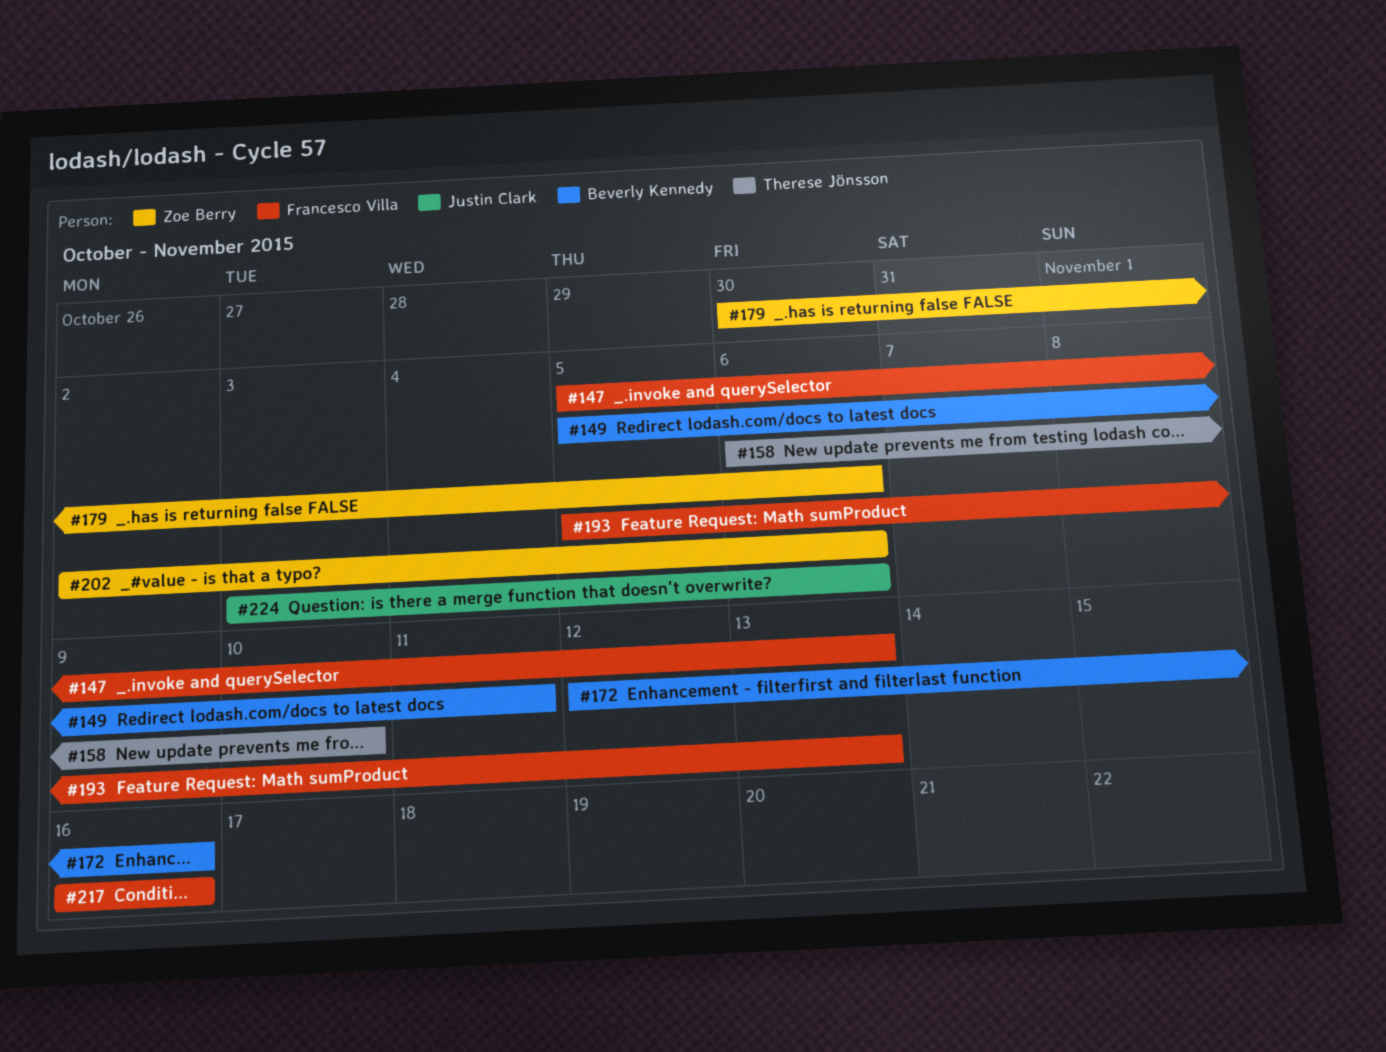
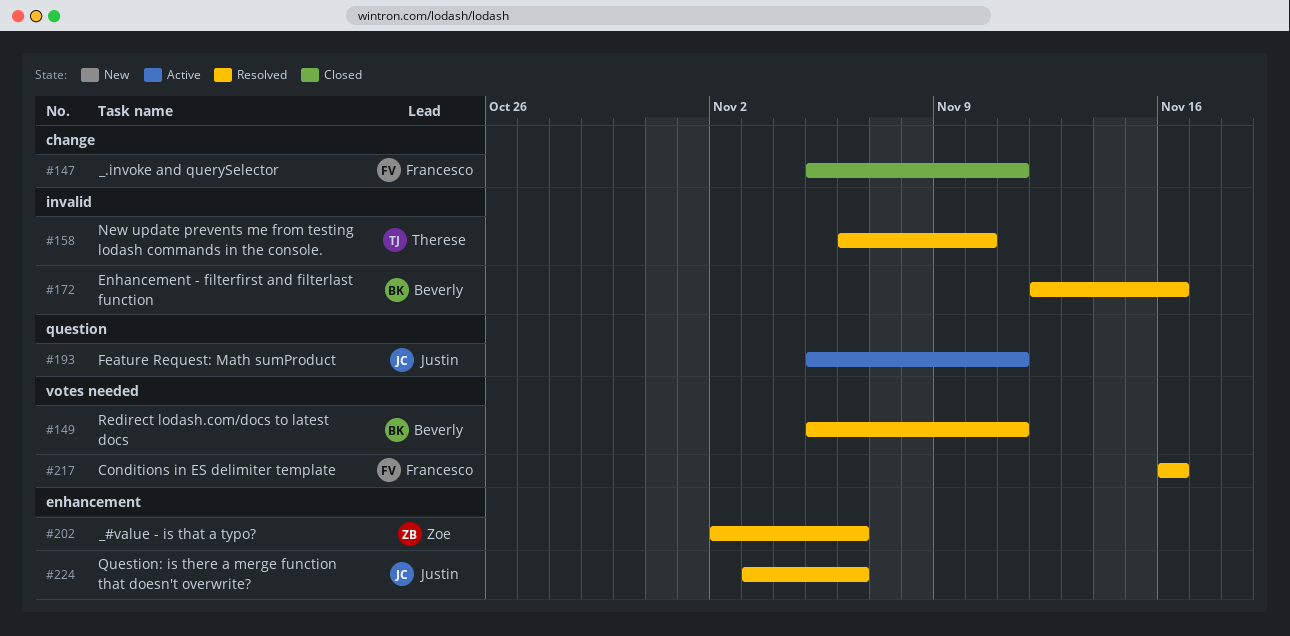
#147, due: Nov 13 -> Nov 11
#179: present -> none
#193, owner: Francesco Villa -> Justin Clark
#193, due: Nov 13 -> Nov 11

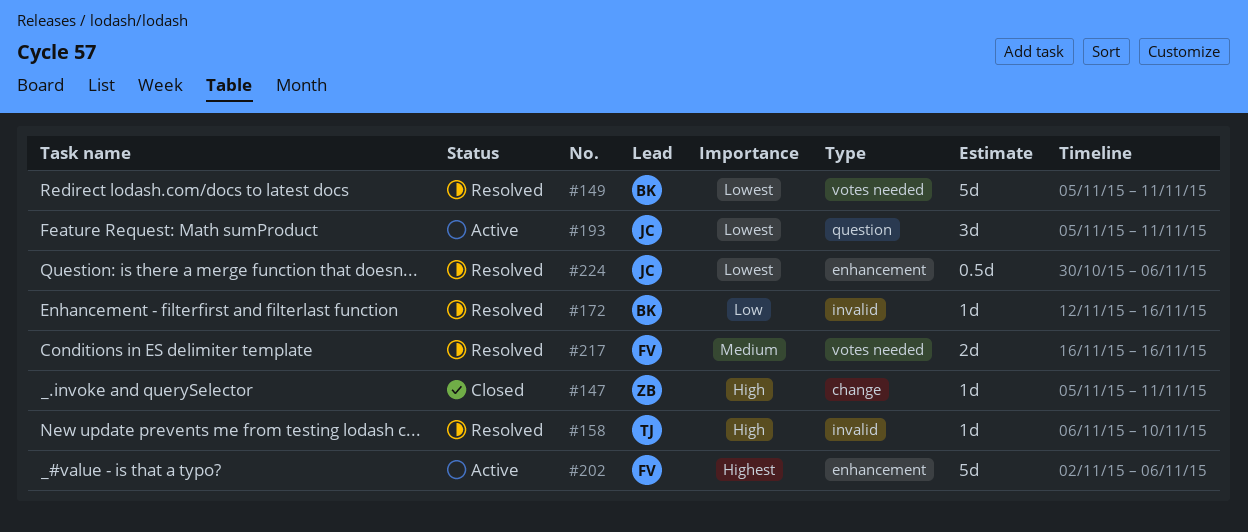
#147, owner: Francesco -> Zoe
#202, status: Resolved -> Active
#202, owner: Zoe -> Francesco
#224, start: Nov 3 -> Oct 30

